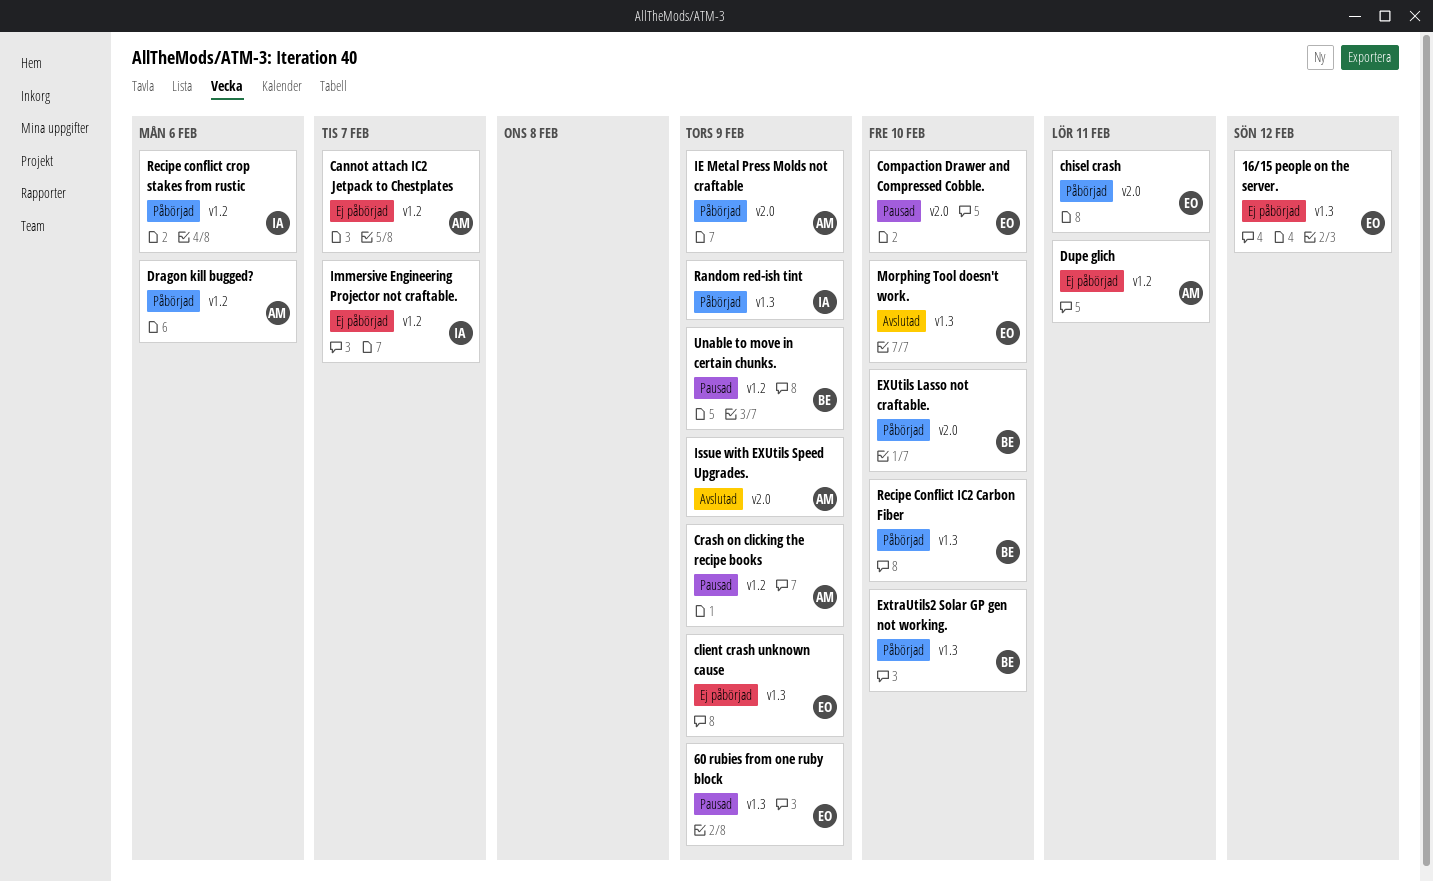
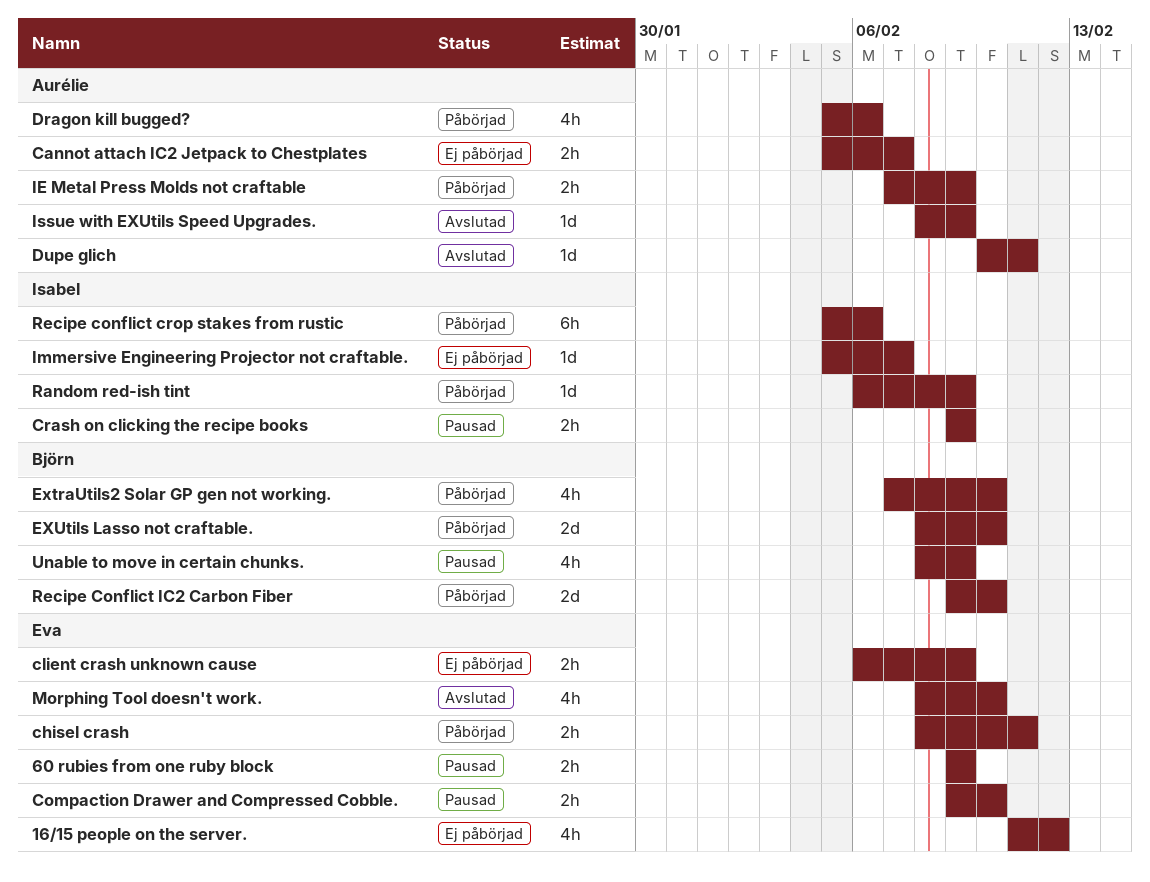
Crash on clicking the recipe books, owner: Aurélie -> Isabel
Dupe glich, status: Ej påbörjad -> Avslutad

